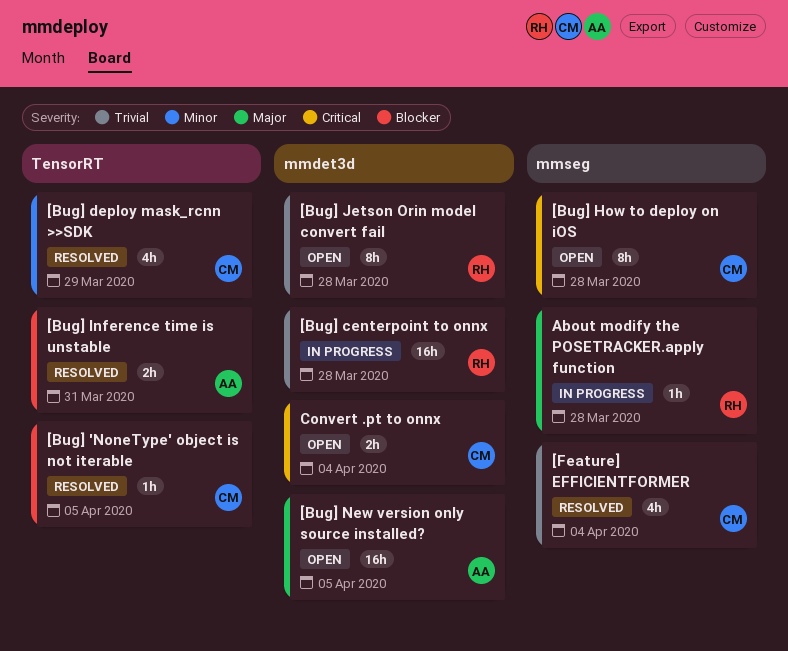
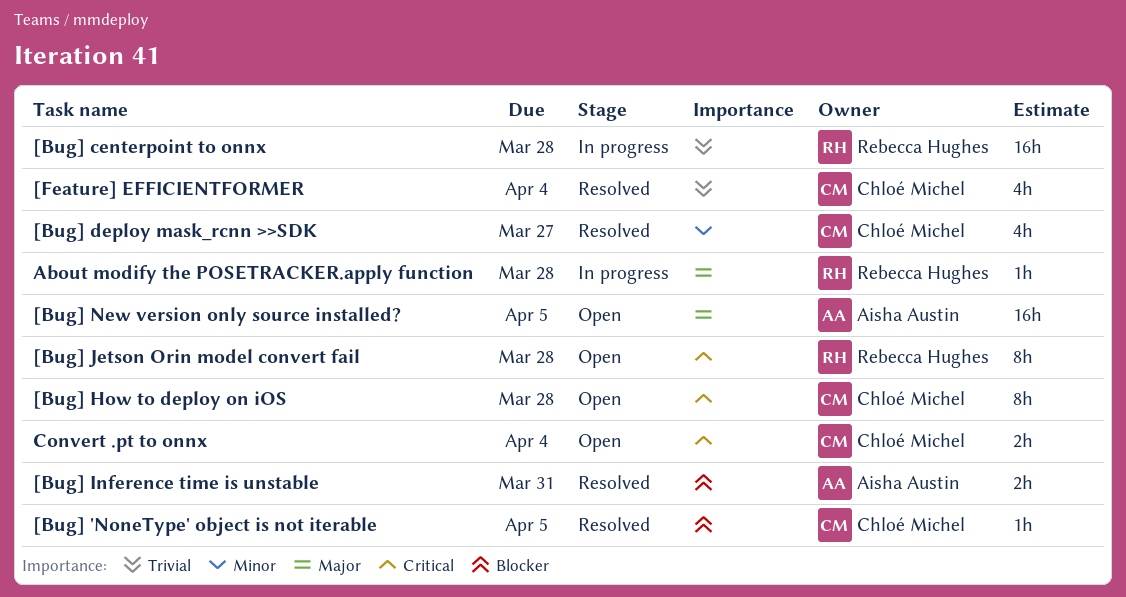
[Bug] deploy mask_rcnn >>SDK, due: Mar 29 -> Mar 27
[Bug] Jetson Orin model convert fail, priority: Trivial -> Critical

